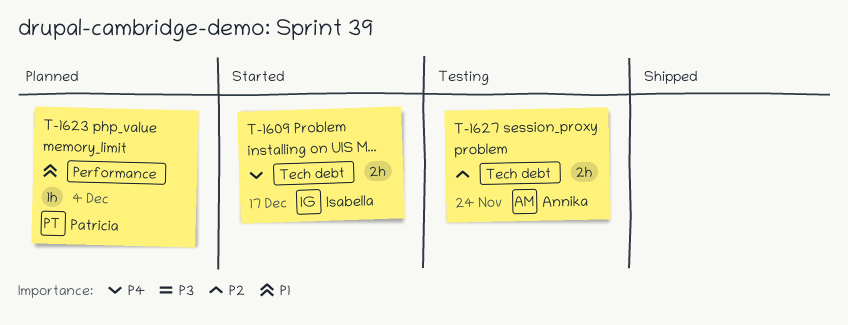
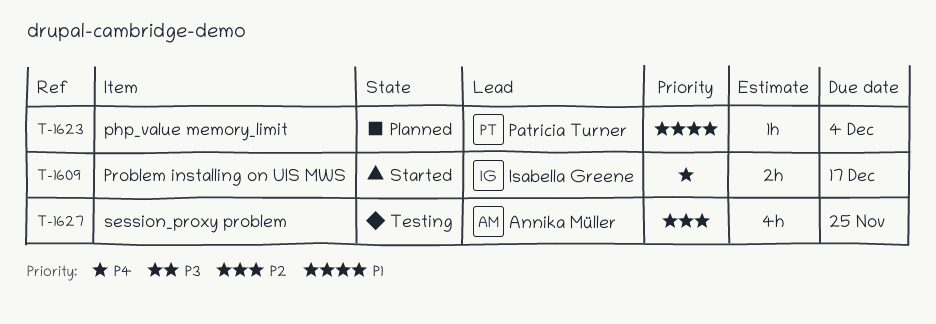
T-1627, estimate: 2h -> 4h
T-1627, due: Nov 24 -> Nov 25

